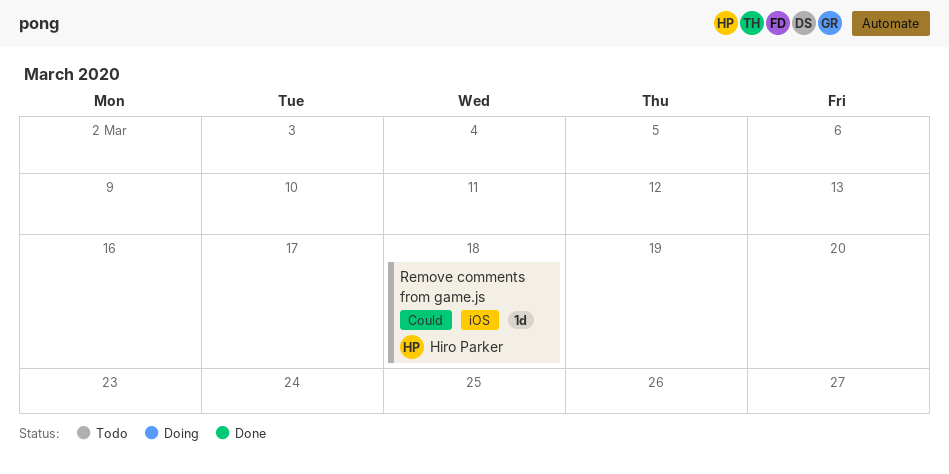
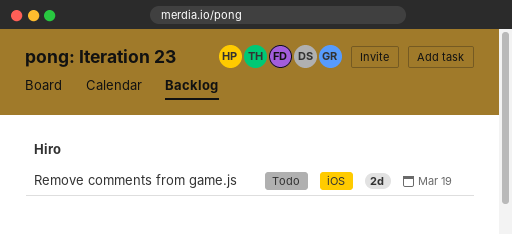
Remove comments from game.js, estimate: 1d -> 2d
Remove comments from game.js, due: Mar 18 -> Mar 19

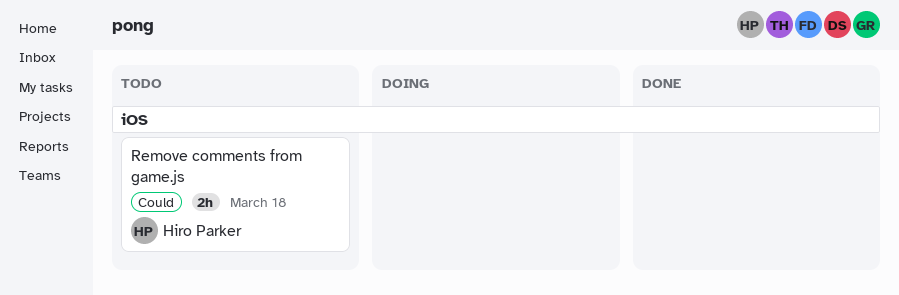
Remove comments from game.js, estimate: 2d -> 2h
Remove comments from game.js, due: Mar 19 -> Mar 18

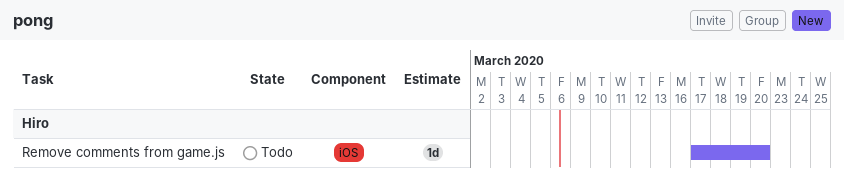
Remove comments from game.js, estimate: 2h -> 1d
Remove comments from game.js, due: Mar 18 -> Mar 20

